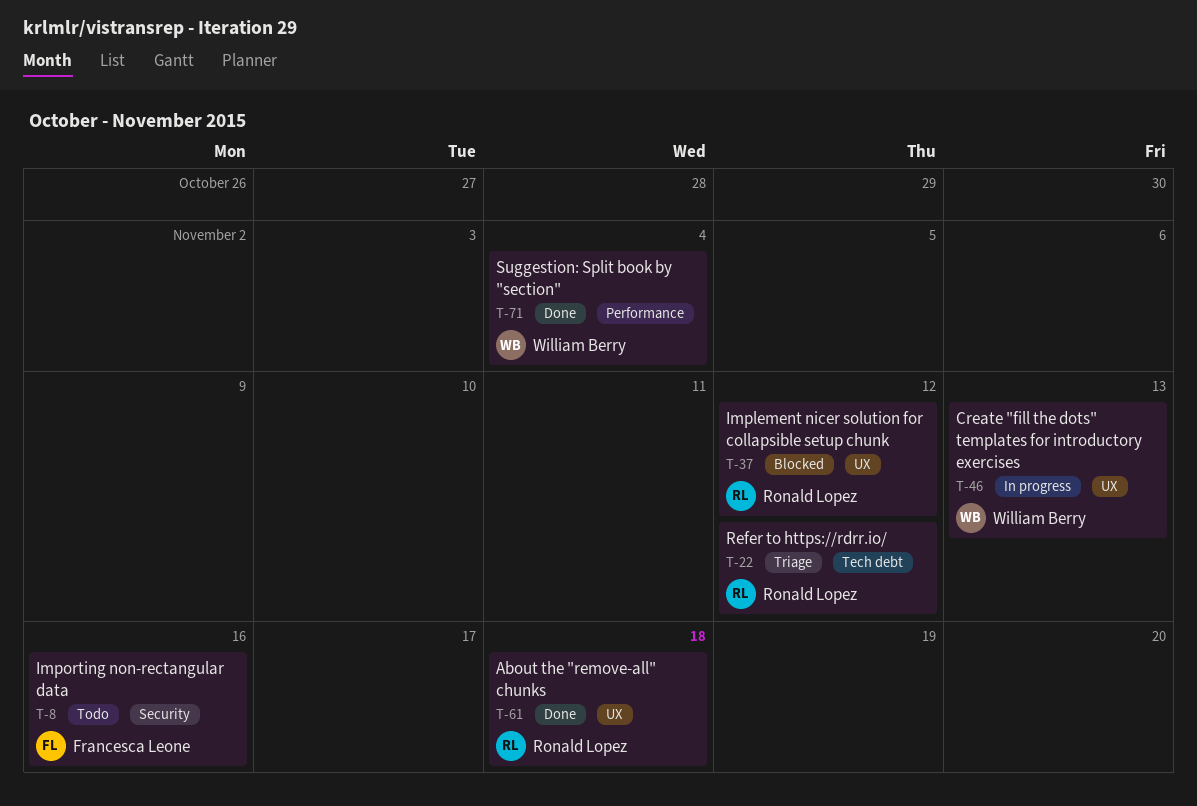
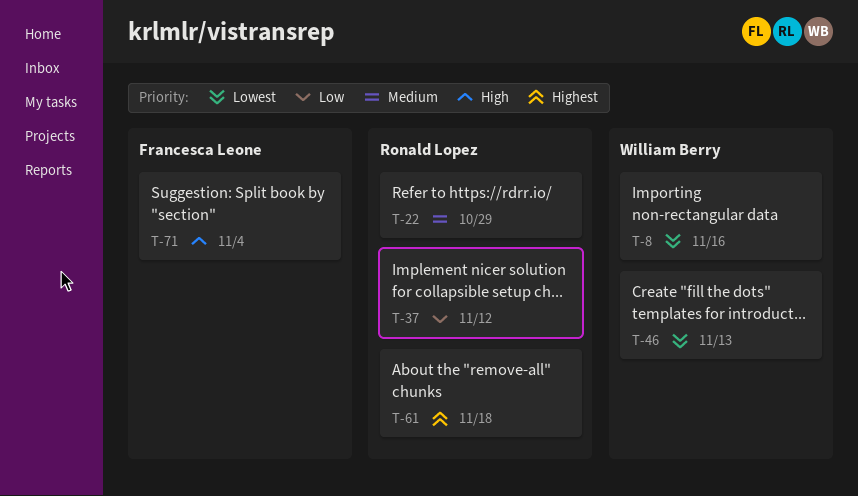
T-8, owner: Francesca Leone -> William Berry
T-22, due: Nov 12 -> Oct 29
T-71, owner: William Berry -> Francesca Leone

